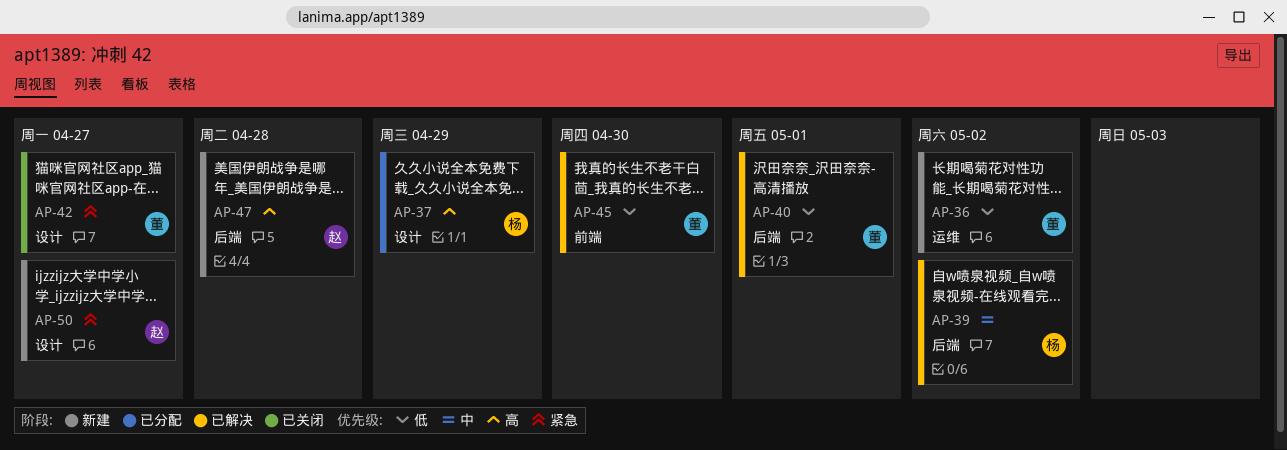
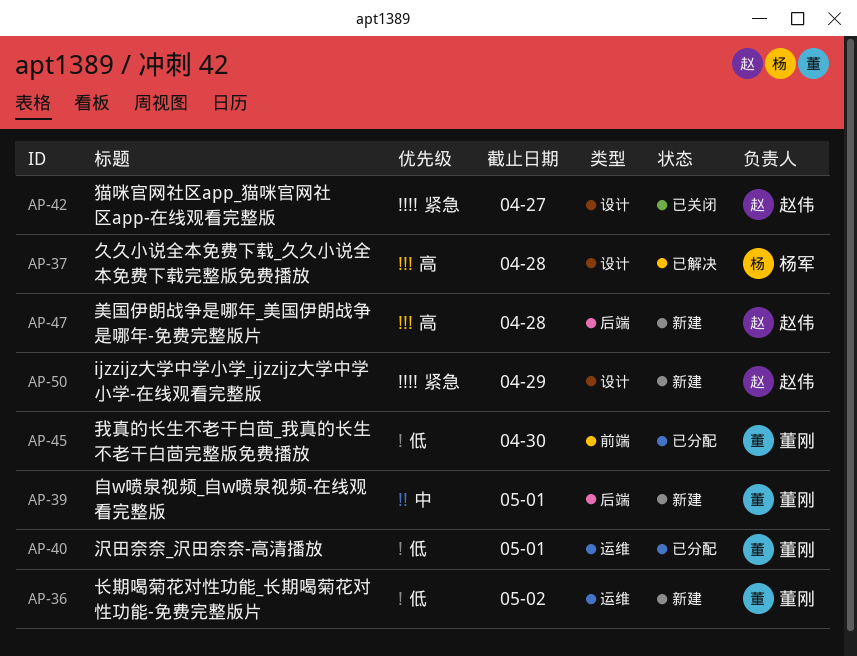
AP-37, status: 已分配 -> 已解决
AP-37, due: Apr 29 -> Apr 28
AP-39, status: 已解决 -> 新建
AP-39, owner: 杨军 -> 董刚
AP-39, due: May 2 -> May 1
AP-40, status: 已解决 -> 已分配
AP-40, label: 后端 -> 运维
AP-42, owner: 董刚 -> 赵伟
AP-45, status: 已解决 -> 已分配
AP-50, due: Apr 27 -> Apr 29

